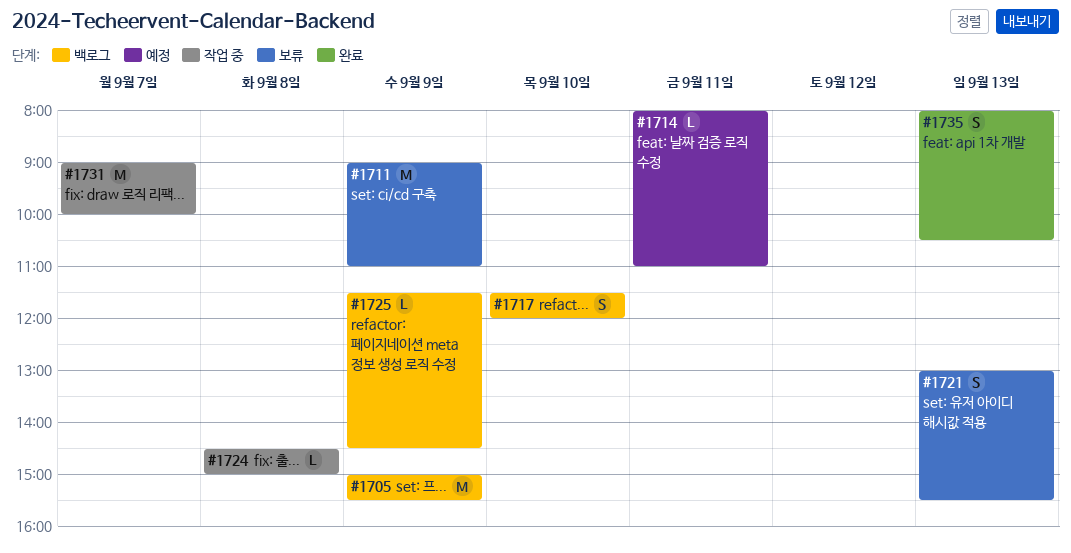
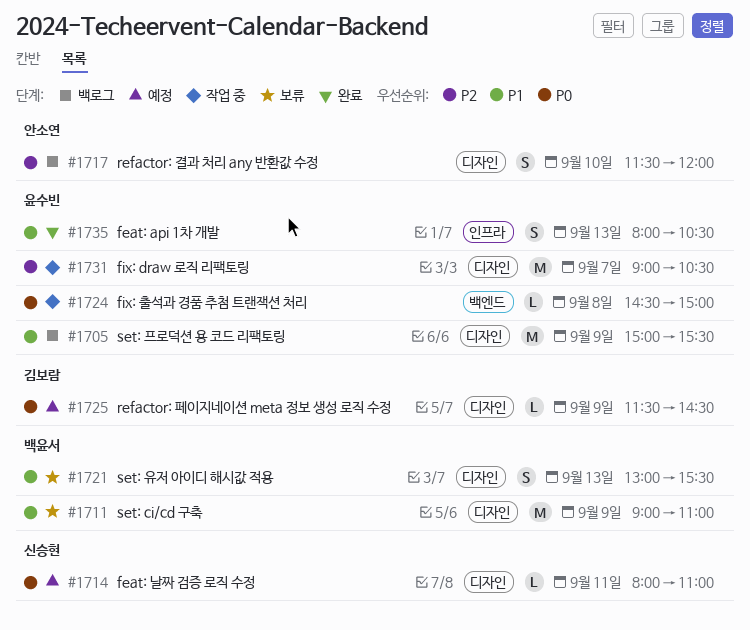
#1725, status: 백로그 -> 예정
#1731, ends: 10:00 -> 10:30

